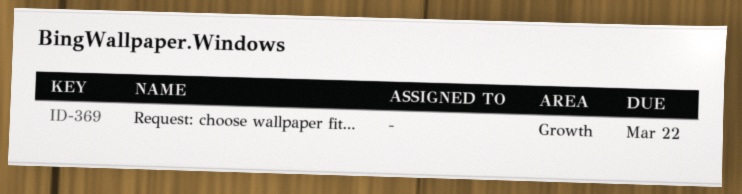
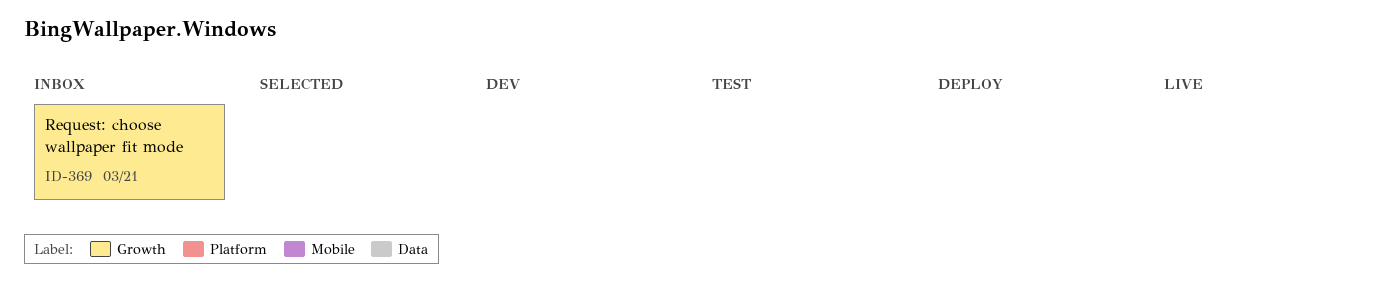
ID-369, due: Mar 22 -> Mar 21

